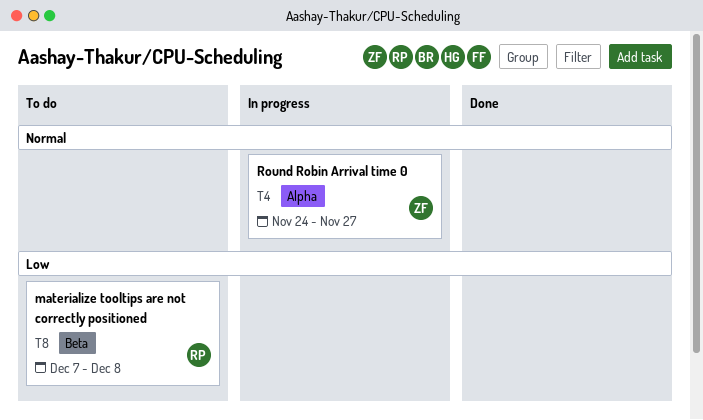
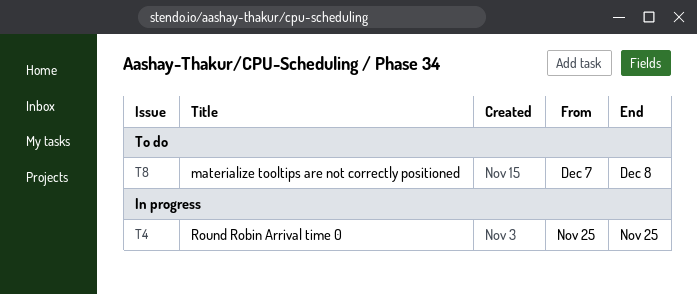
T4, start: Nov 24 -> Nov 25
T4, due: Nov 27 -> Nov 25

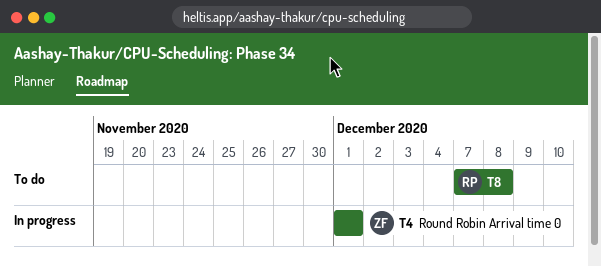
T4, start: Nov 25 -> Dec 1
T4, due: Nov 25 -> Dec 1

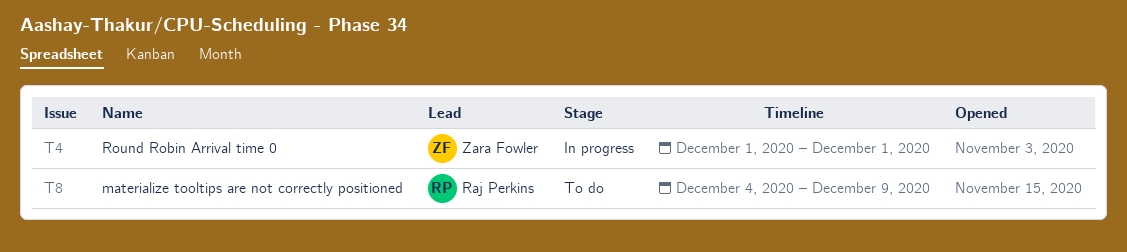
T8, start: Dec 7 -> Dec 4
T8, due: Dec 8 -> Dec 9

